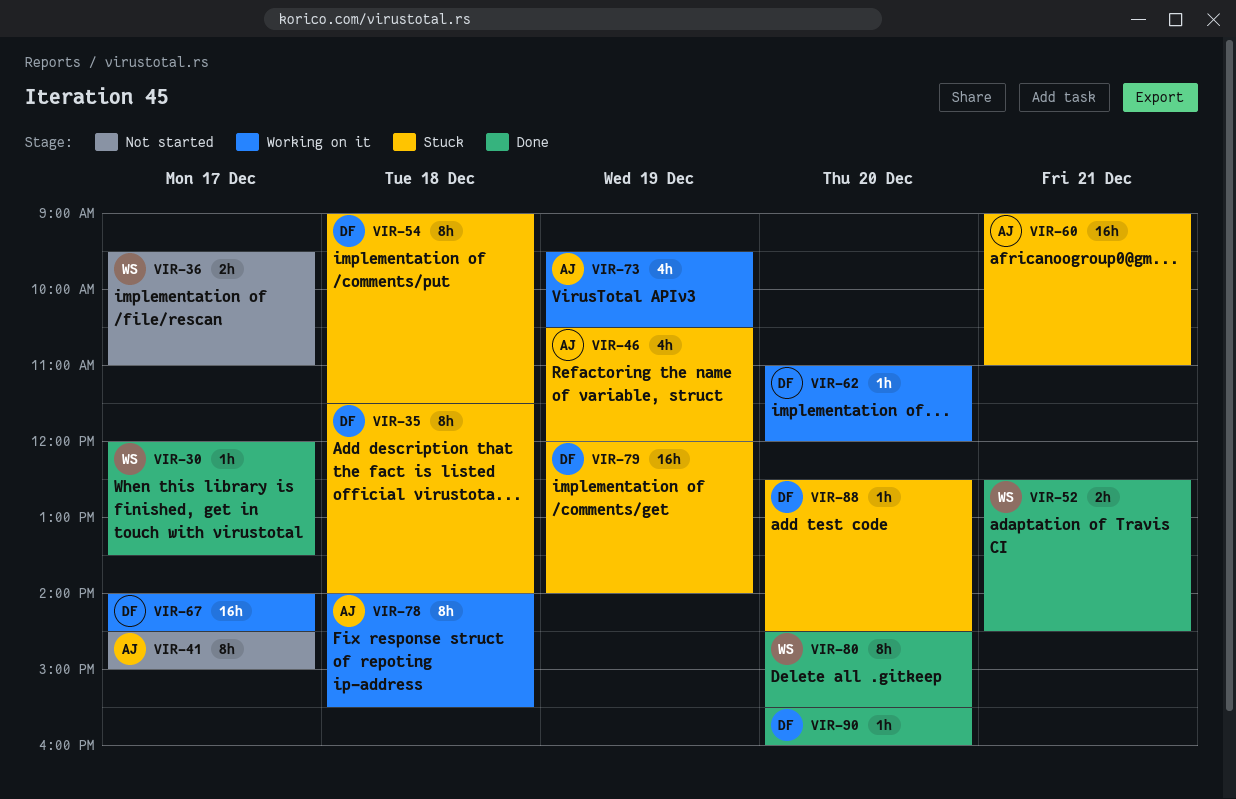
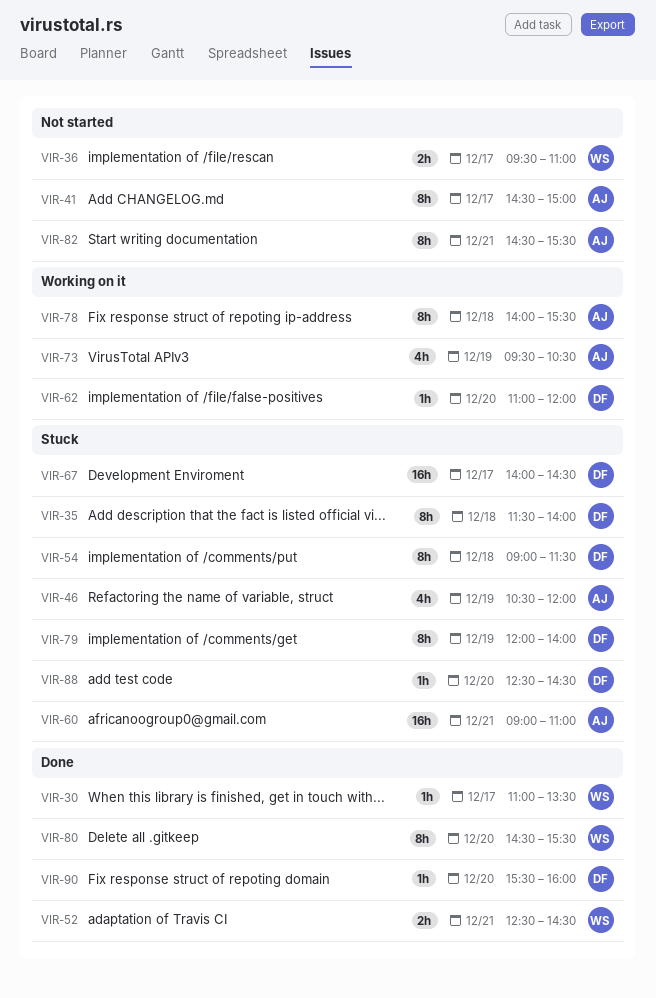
VIR-30, begins: 12:00 -> 11:00
VIR-67, status: Working on it -> Stuck
VIR-79, estimate: 16h -> 8h
VIR-82: none -> present

